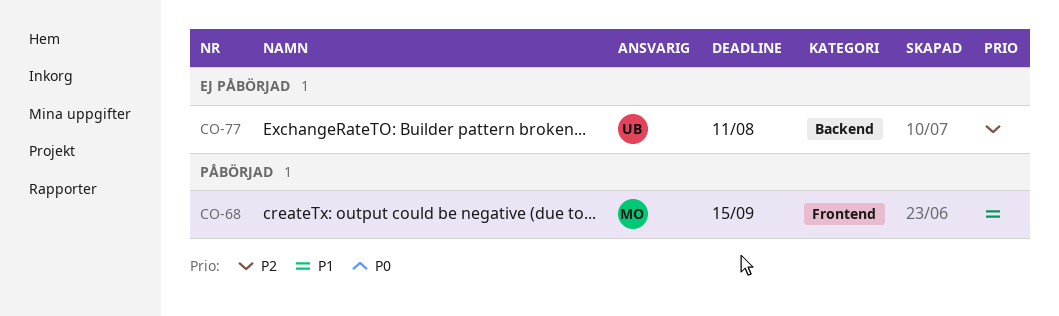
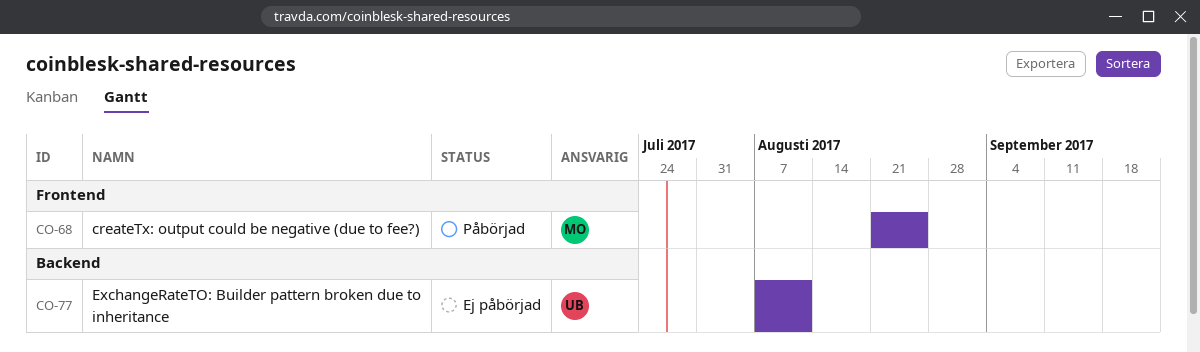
CO-68, due: Sep 15 -> Aug 25

